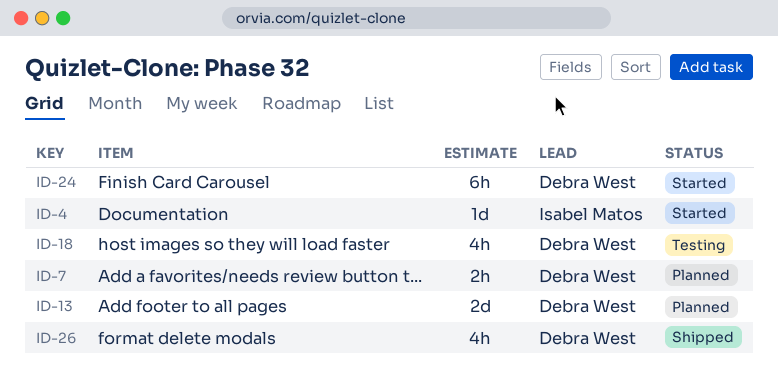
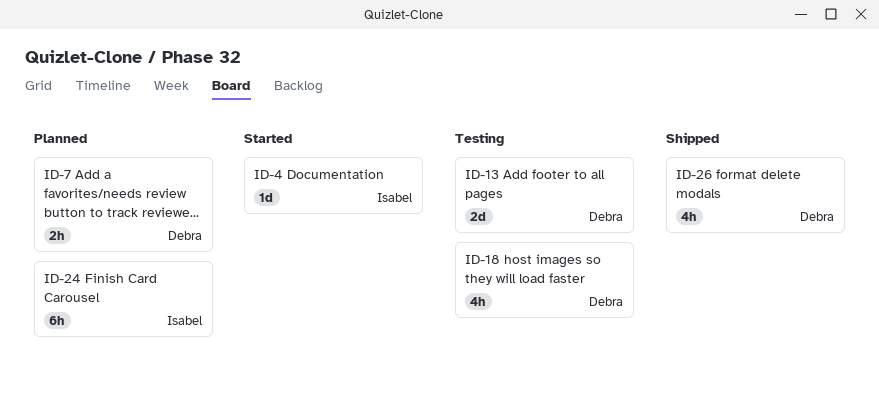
ID-13, status: Planned -> Testing
ID-24, status: Started -> Planned
ID-24, owner: Debra West -> Isabel Matos

